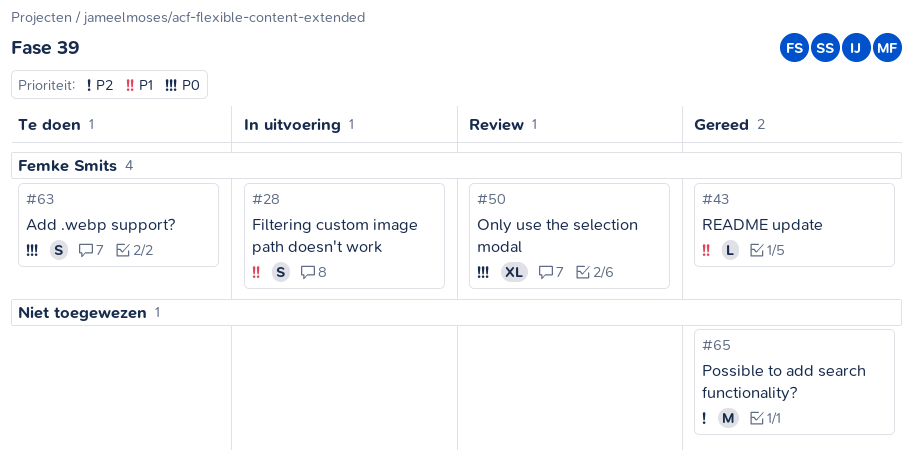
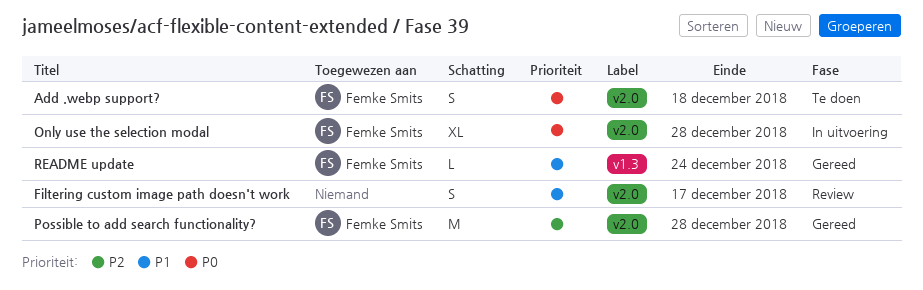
Filtering custom image path doesn't work, status: In uitvoering -> Review
Filtering custom image path doesn't work, owner: Femke Smits -> none
Only use the selection modal, status: Review -> In uitvoering
Possible to add search functionality?, owner: none -> Femke Smits

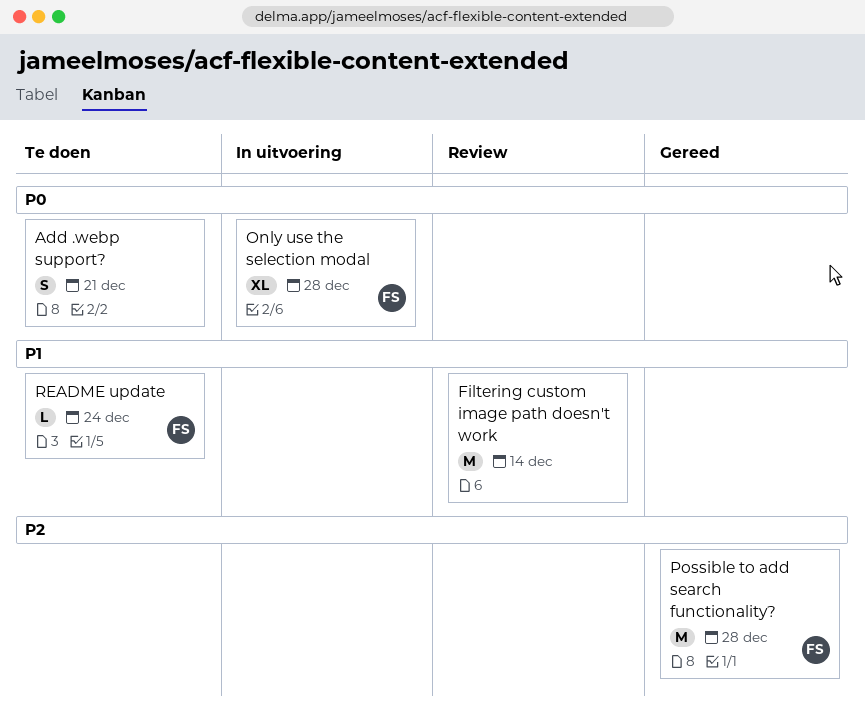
Add .webp support?, owner: Femke Smits -> none
Add .webp support?, due: Dec 18 -> Dec 21
Filtering custom image path doesn't work, estimate: S -> M
Filtering custom image path doesn't work, due: Dec 17 -> Dec 14
README update, status: Gereed -> Te doen

